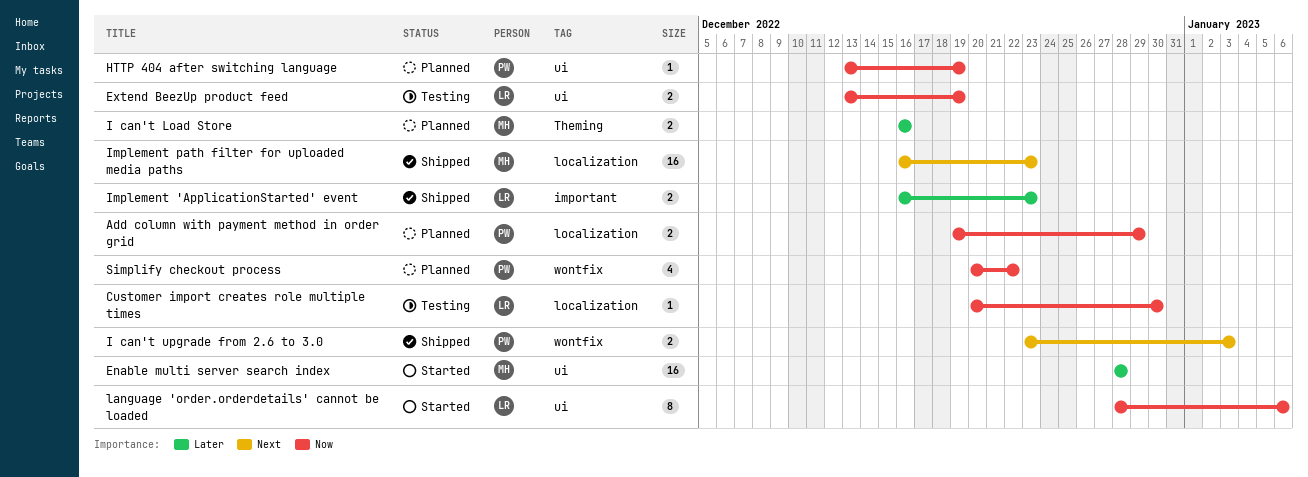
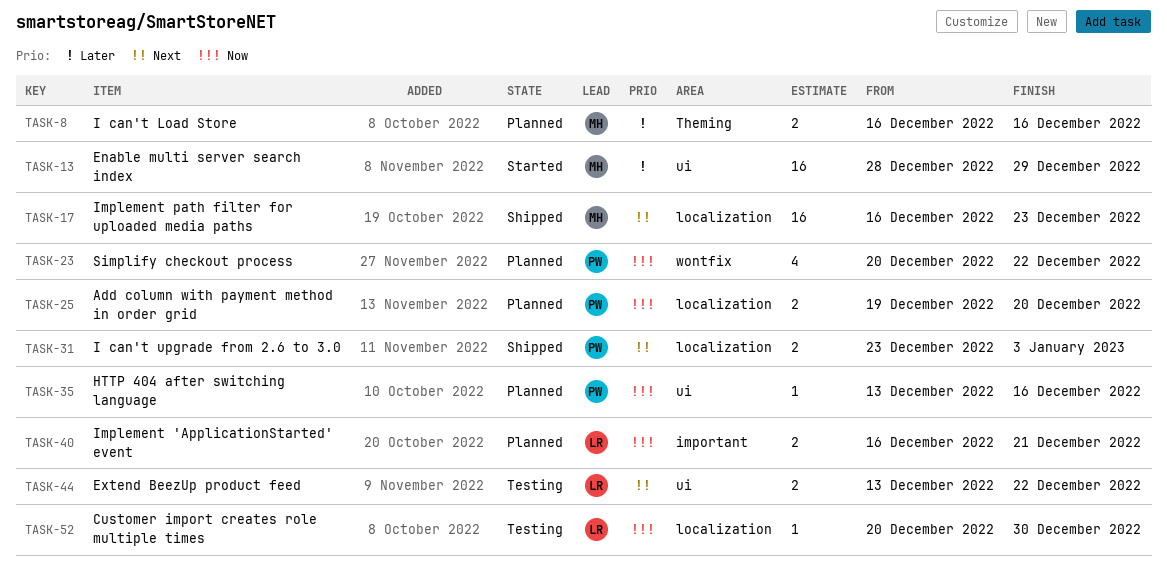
Add column with payment method in order grid, due: Dec 29 -> Dec 20
Enable multi server search index, due: Dec 28 -> Dec 29
Extend BeezUp product feed, priority: Now -> Next
Extend BeezUp product feed, due: Dec 19 -> Dec 22
HTTP 404 after switching language, due: Dec 19 -> Dec 16
I can't upgrade from 2.6 to 3.0, label: wontfix -> localization
Implement 'ApplicationStarted' event, status: Shipped -> Planned
Implement 'ApplicationStarted' event, priority: Later -> Now
Implement 'ApplicationStarted' event, due: Dec 23 -> Dec 21
language 'order.orderdetails' cannot be loaded: present -> none

